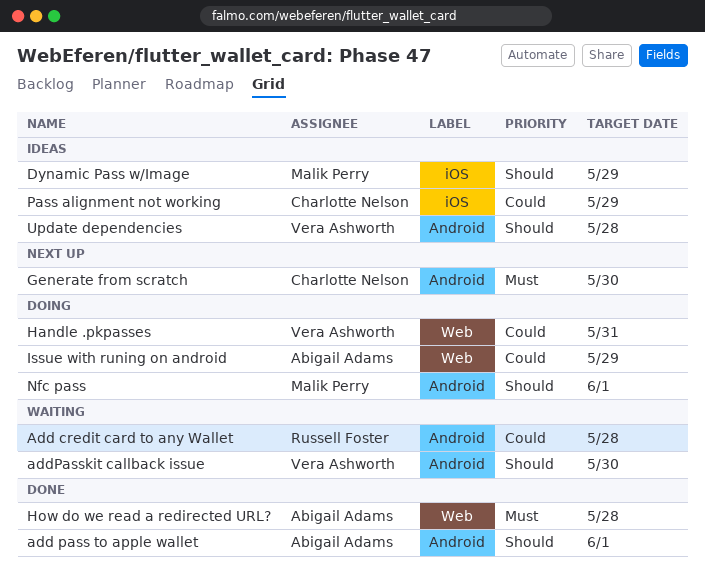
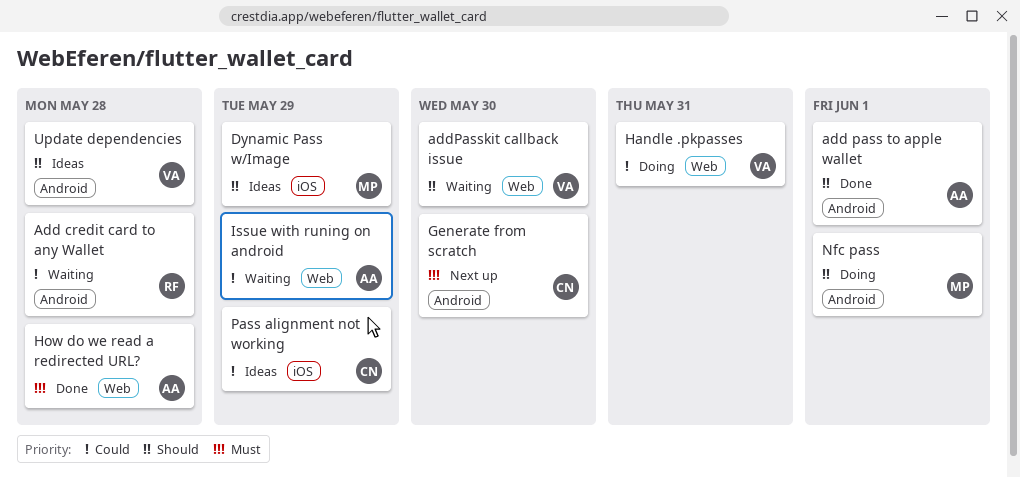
addPasskit callback issue, label: Android -> Web
Issue with runing on android, status: Doing -> Waiting

